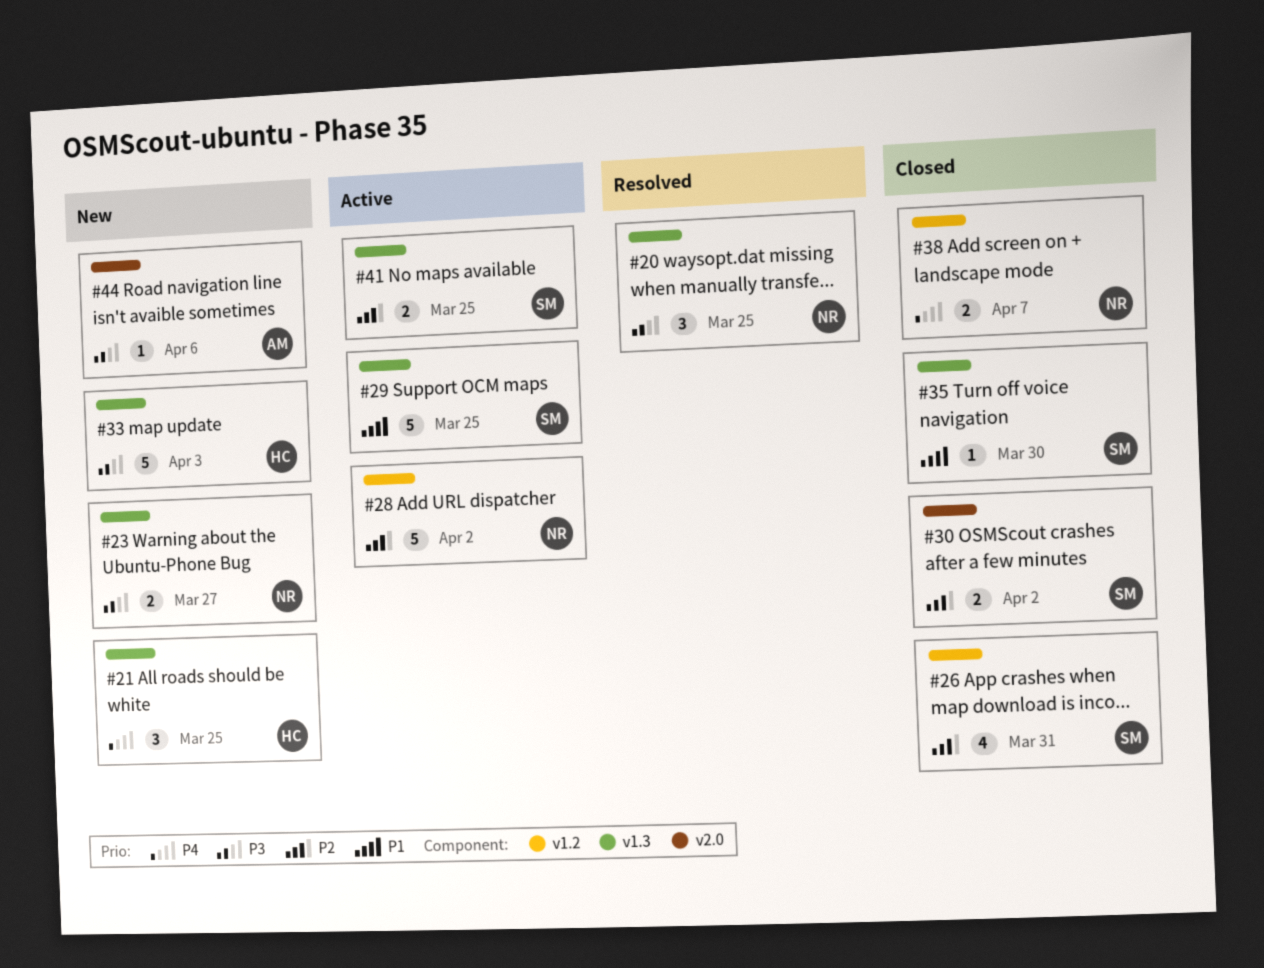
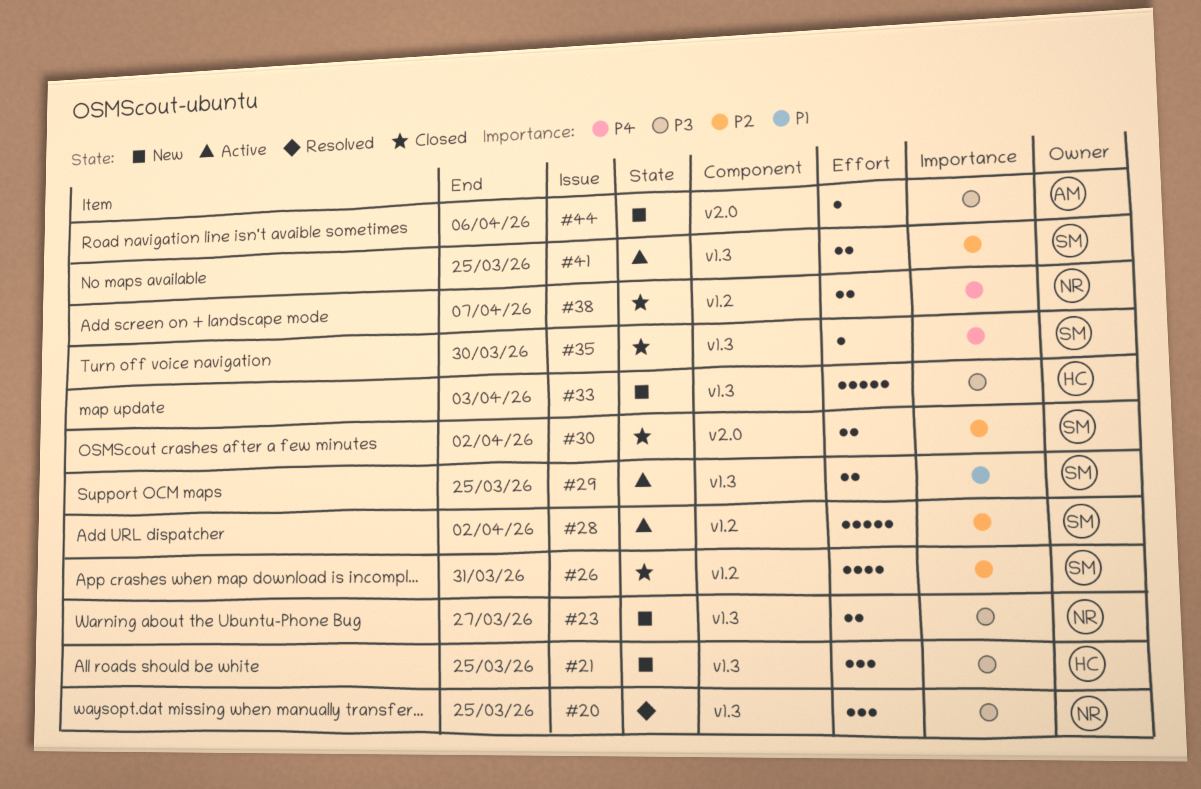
#21, priority: P4 -> P3
#28, owner: NR -> SM
#29, estimate: 5 -> 2
#35, priority: P1 -> P4

